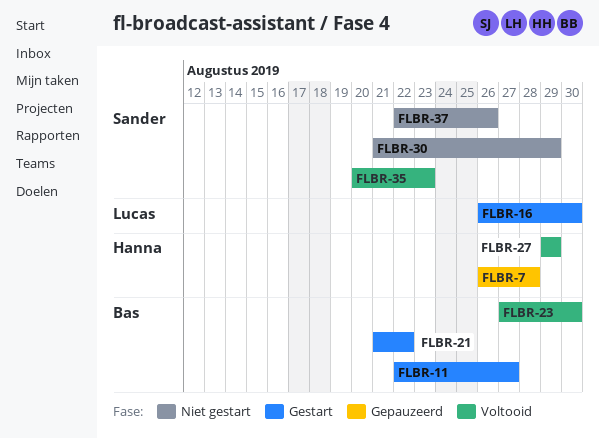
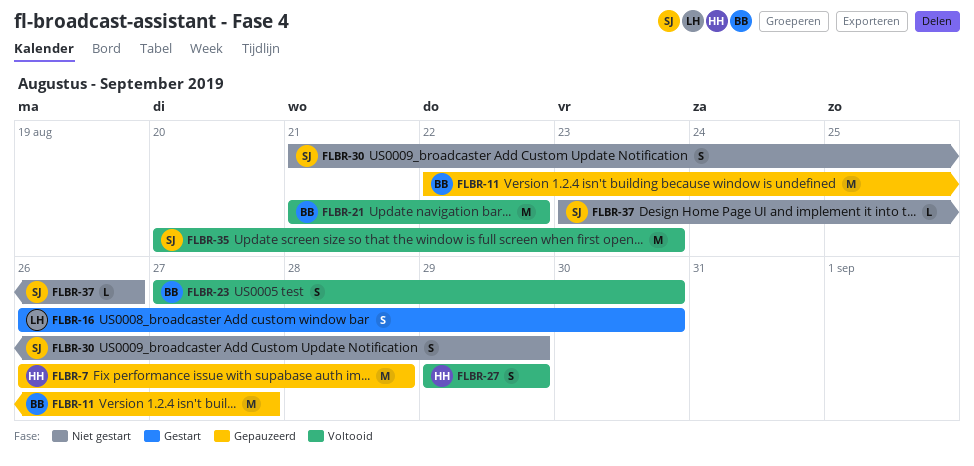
FLBR-11, status: Gestart -> Gepauzeerd
FLBR-21, status: Gestart -> Voltooid
FLBR-37, start: Aug 22 -> Aug 23

